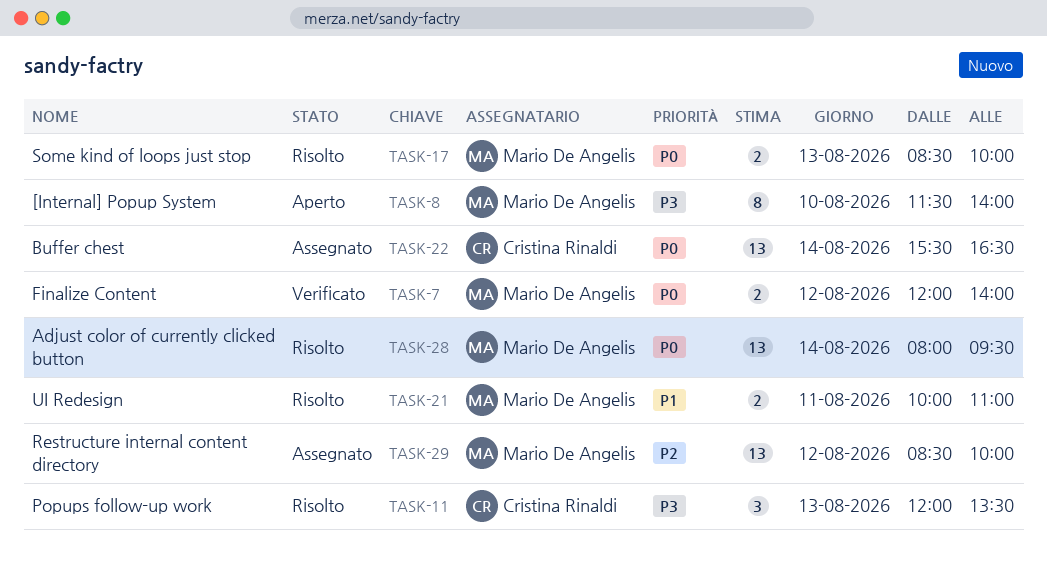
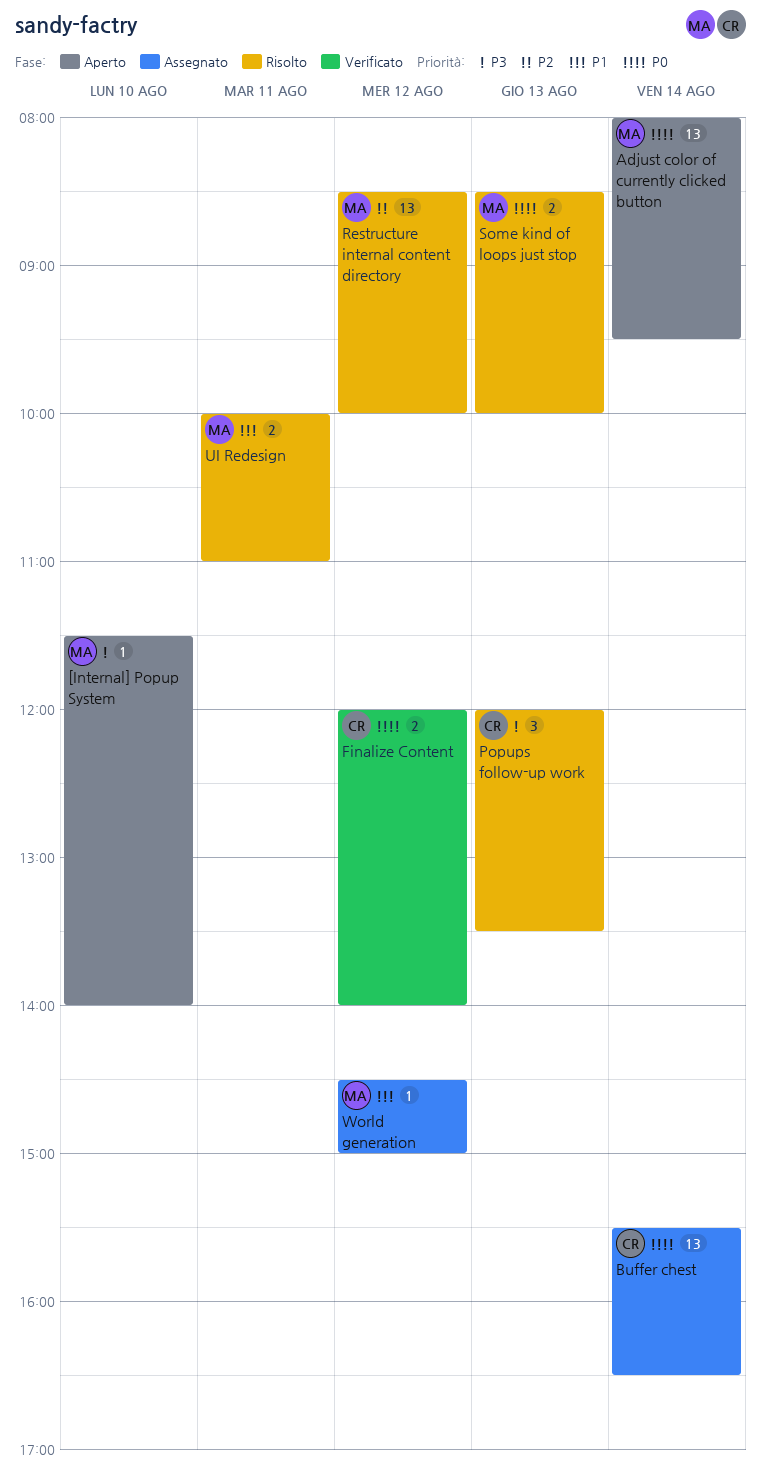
[Internal] Popup System, estimate: 8 -> 1
Adjust color of currently clicked button, status: Risolto -> Aperto
Finalize Content, owner: Mario De Angelis -> Cristina Rinaldi
Restructure internal content directory, status: Assegnato -> Risolto
World generation: none -> present

